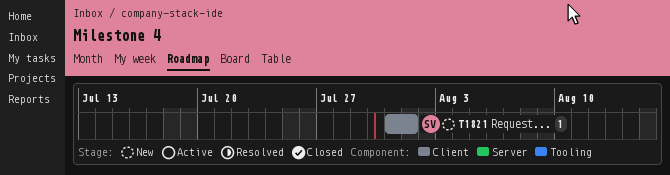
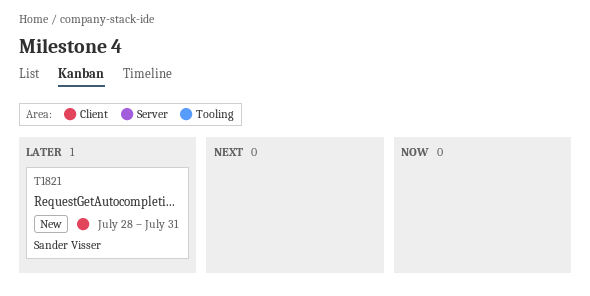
T1821, start: Jul 31 -> Jul 28
T1821, due: Aug 1 -> Jul 31

